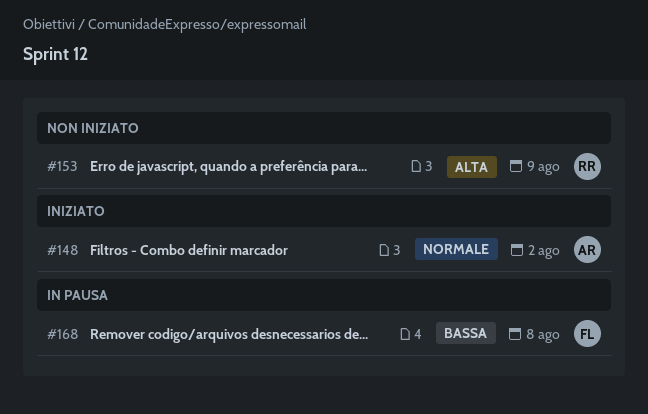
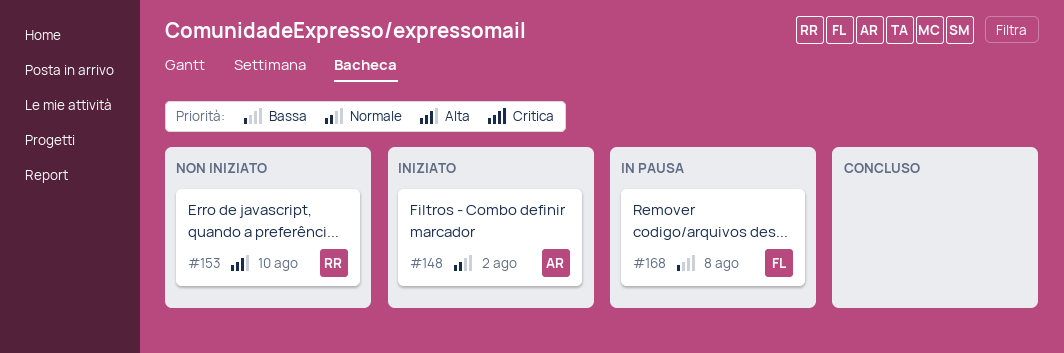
#153, due: Aug 9 -> Aug 10

